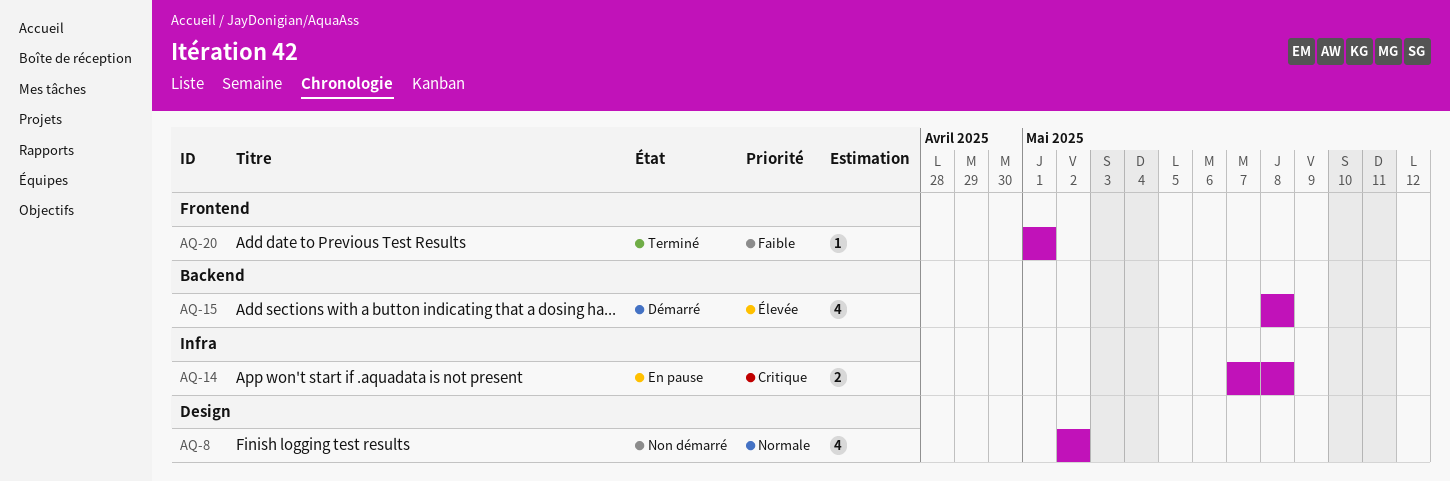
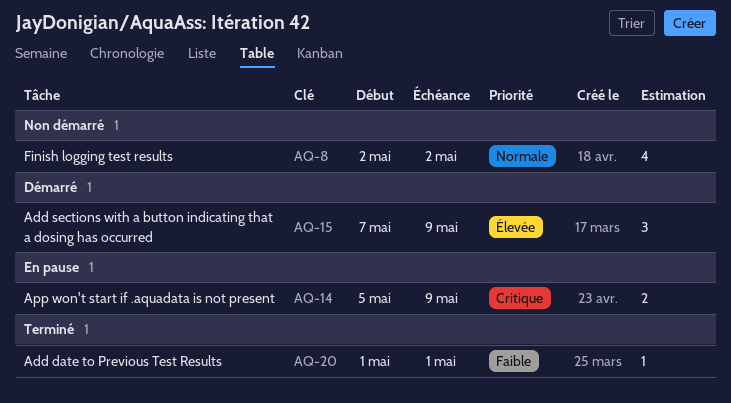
AQ-14, start: May 7 -> May 5
AQ-14, due: May 8 -> May 9
AQ-15, estimate: 4 -> 3
AQ-15, start: May 8 -> May 7
AQ-15, due: May 8 -> May 9

